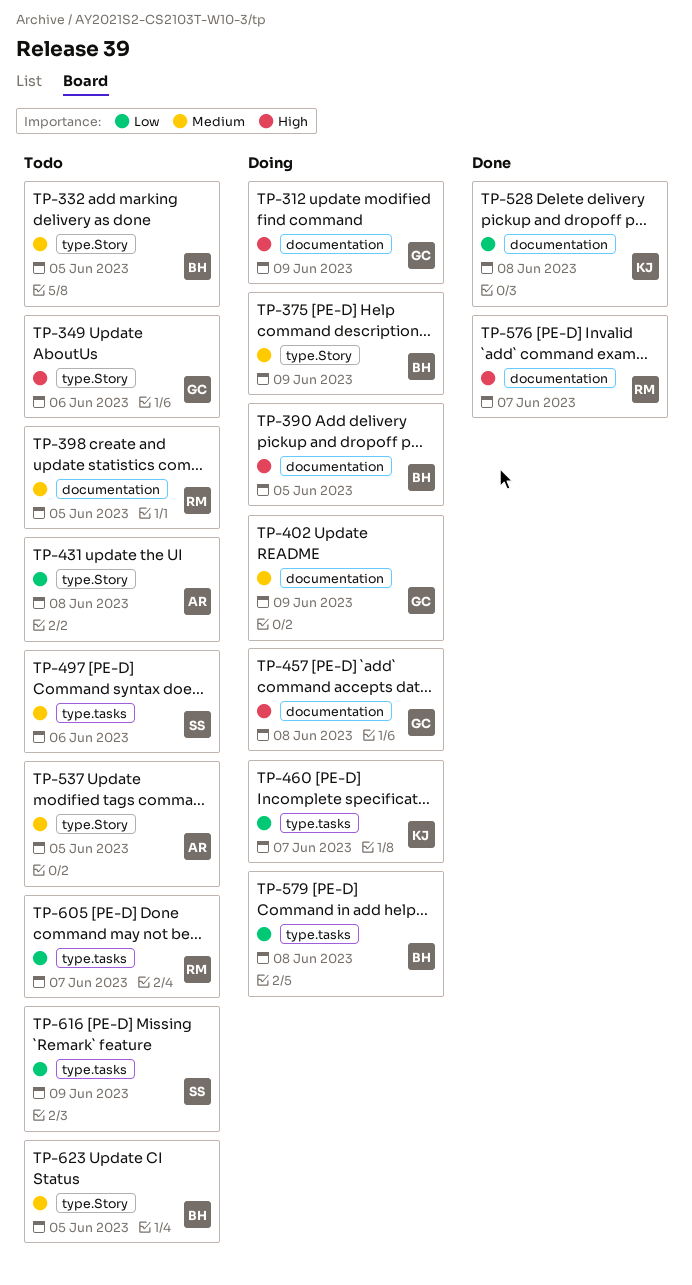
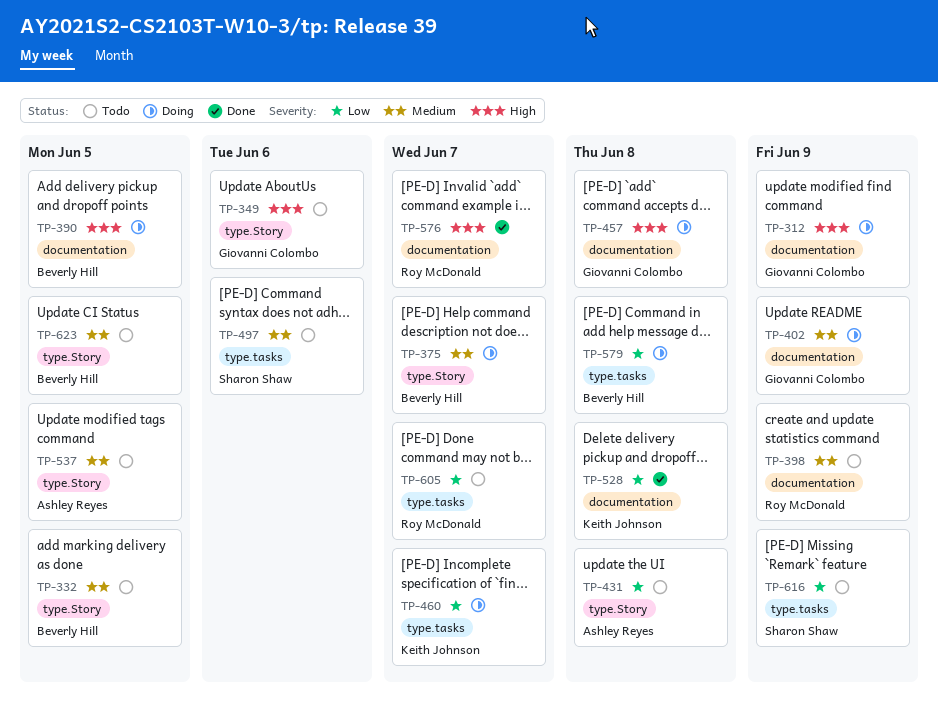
TP-375, due: Jun 9 -> Jun 7
TP-398, due: Jun 5 -> Jun 9

